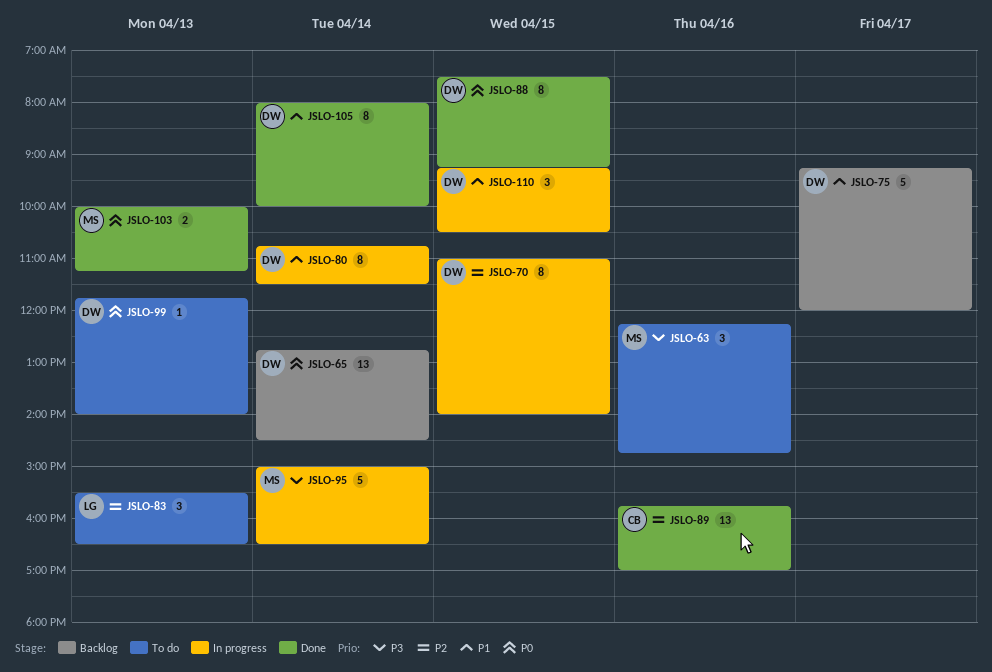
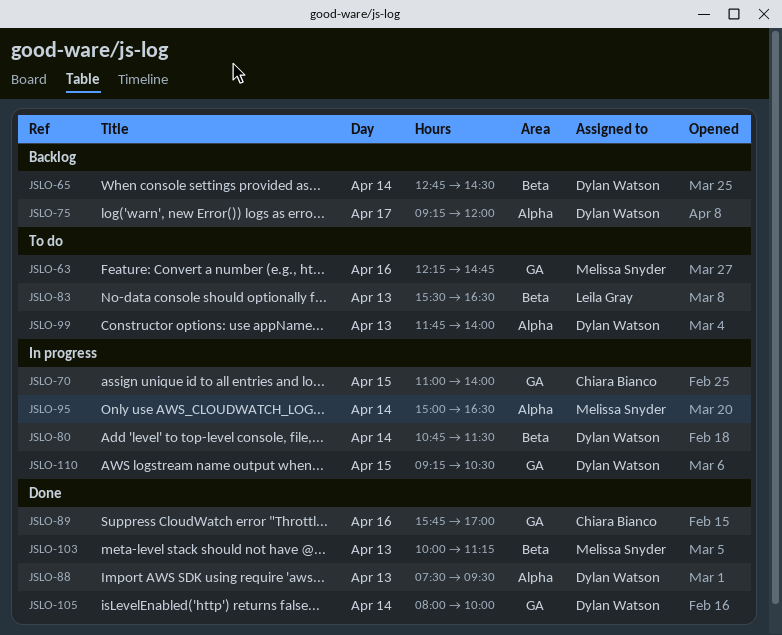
JSLO-70, owner: Dylan Watson -> Chiara Bianco
JSLO-88, day: Apr 15 -> Apr 13
JSLO-88, ends: 09:15 -> 09:30

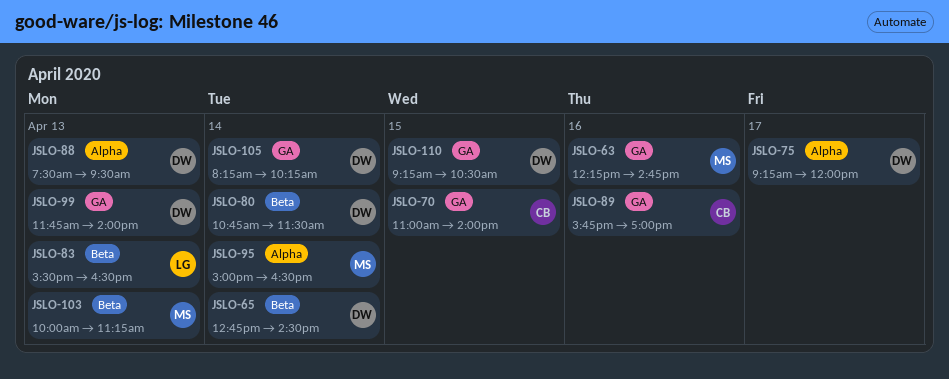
JSLO-99, label: Alpha -> GA
JSLO-105, begins: 08:00 -> 08:15
JSLO-105, ends: 10:00 -> 10:15

